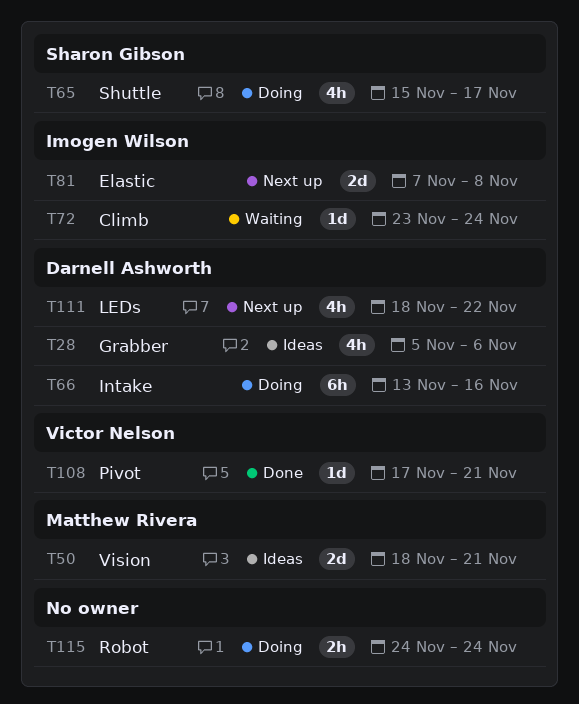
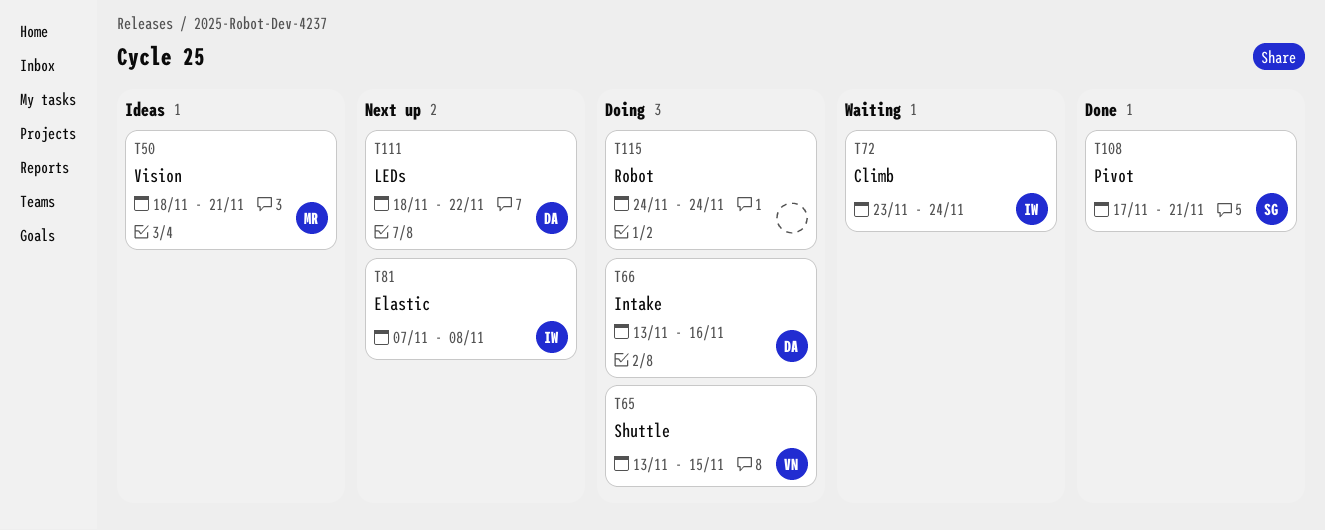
T28: present -> none
T65, owner: Sharon Gibson -> Victor Nelson
T65, start: Nov 15 -> Nov 13
T65, due: Nov 17 -> Nov 15
T108, owner: Victor Nelson -> Sharon Gibson

